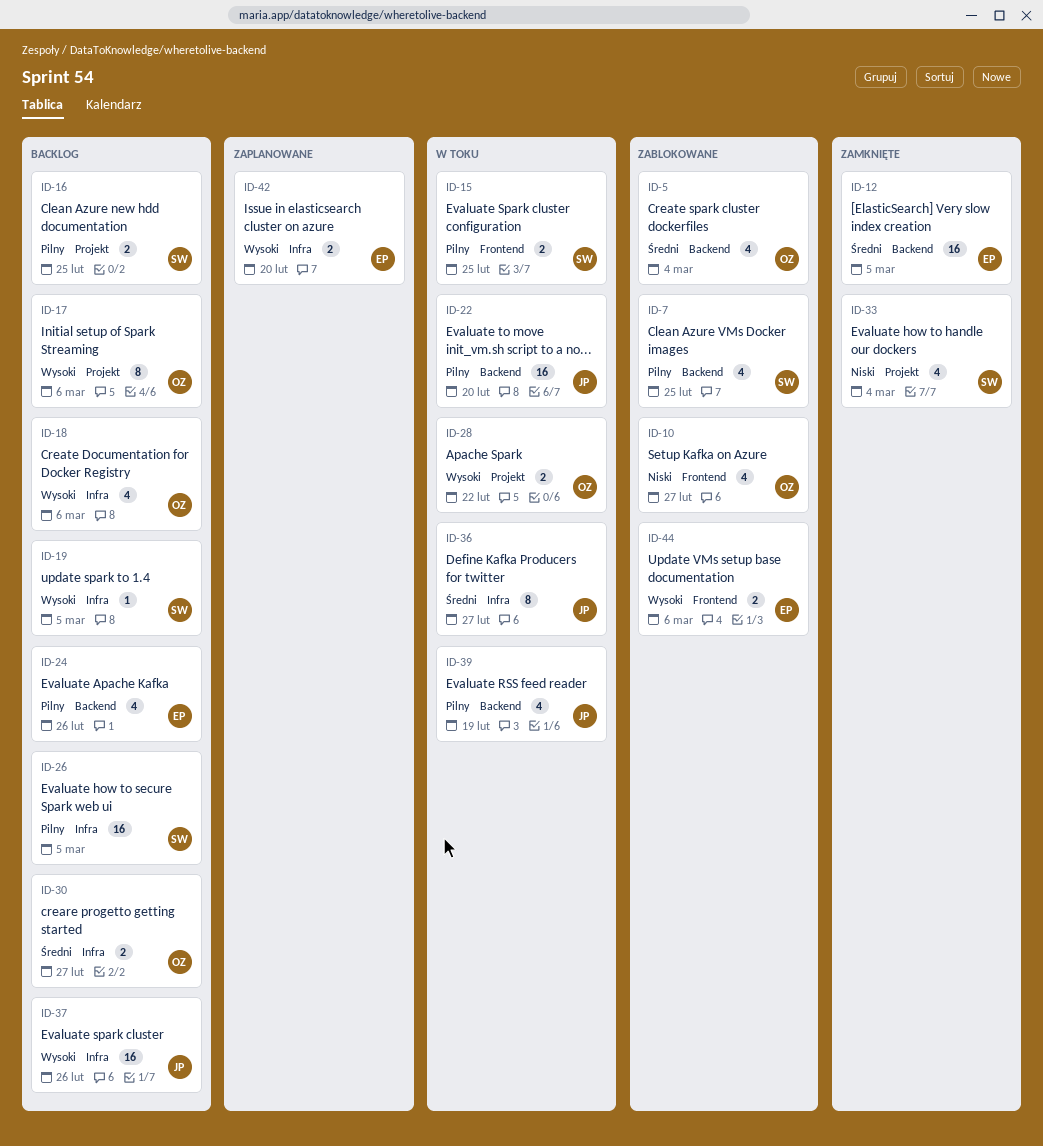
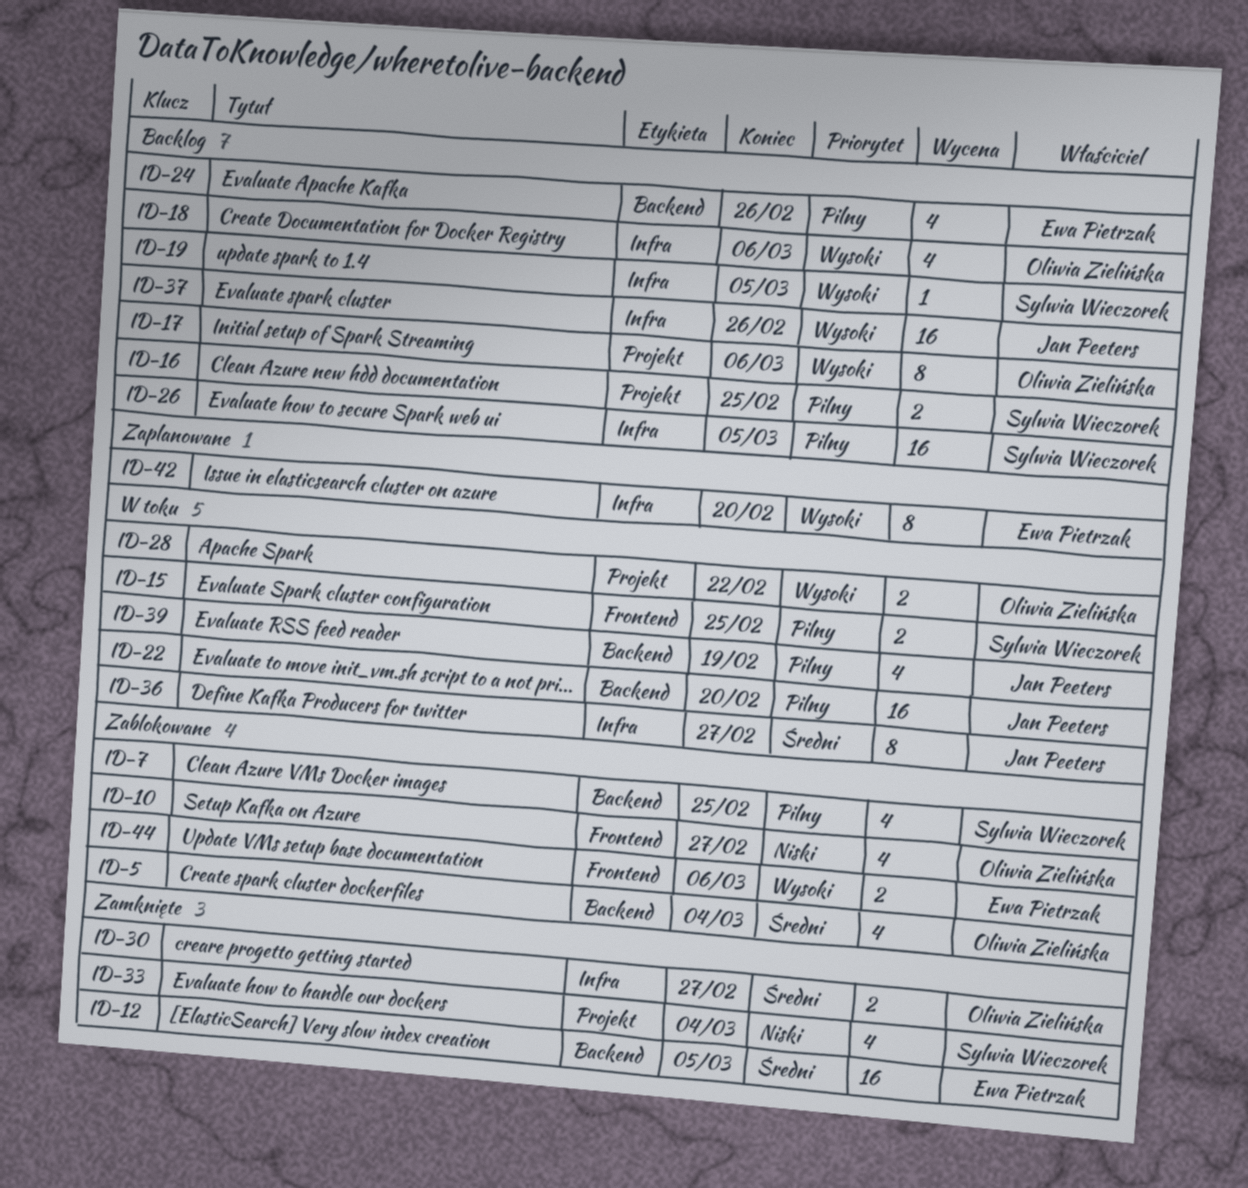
ID-30, status: Backlog -> Zamknięte
ID-42, estimate: 2 -> 8

